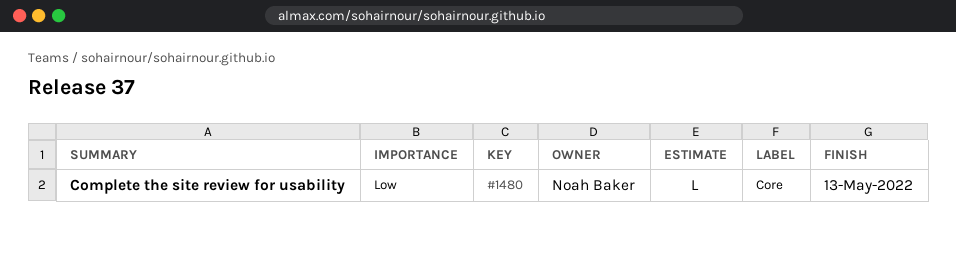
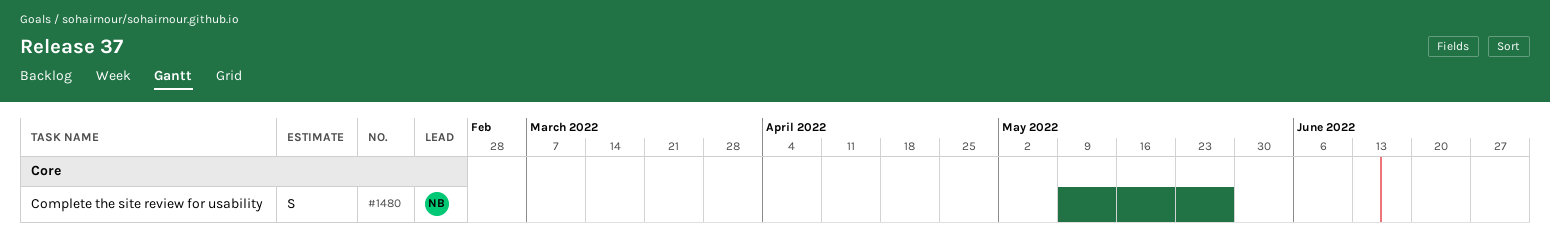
#1480, estimate: L -> S
#1480, due: May 13 -> May 27

